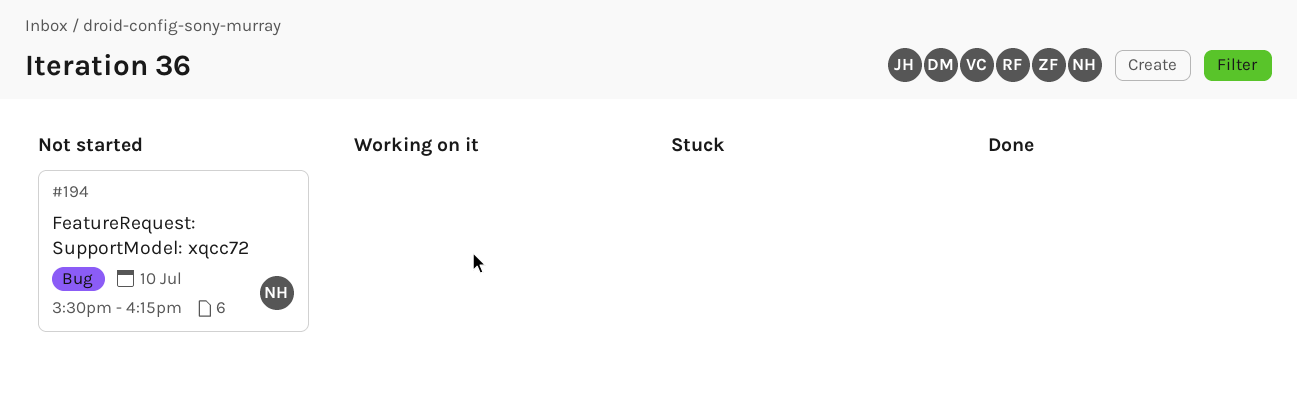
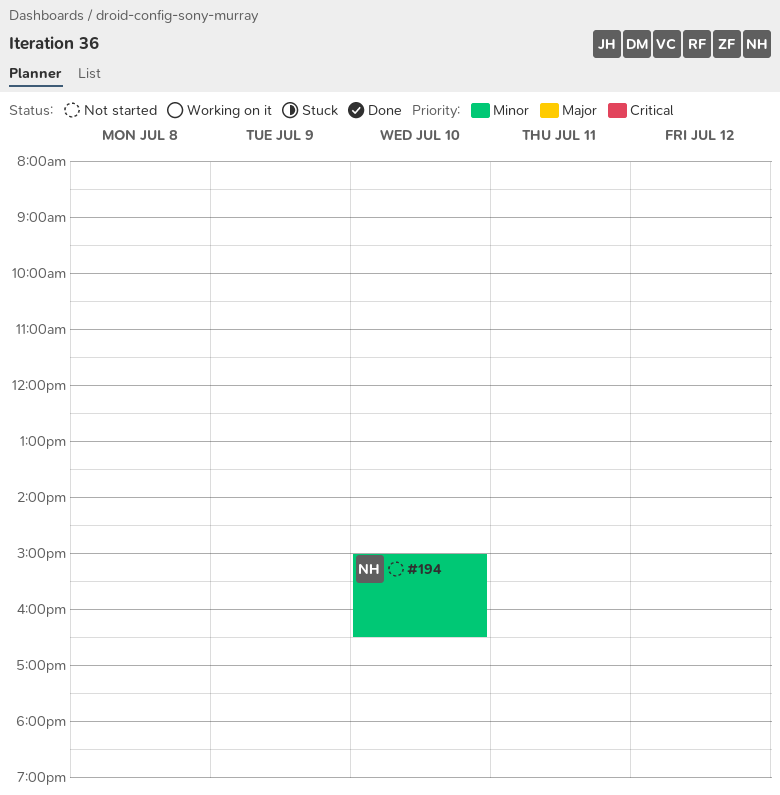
#194, begins: 15:30 -> 15:00
#194, ends: 16:15 -> 16:30

